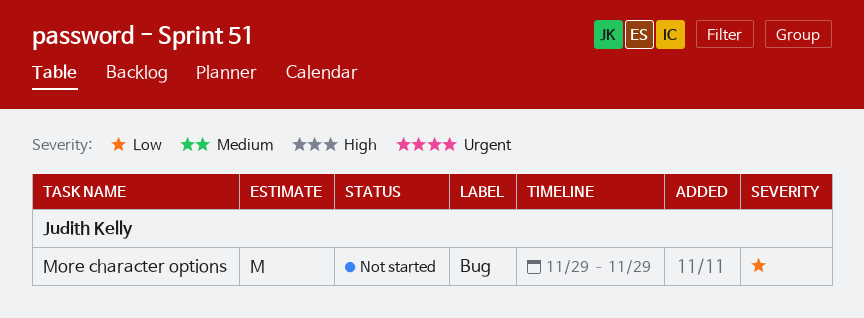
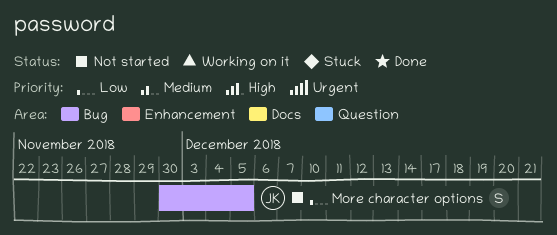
More character options, estimate: M -> S
More character options, start: Nov 29 -> Nov 30
More character options, due: Nov 29 -> Dec 5

